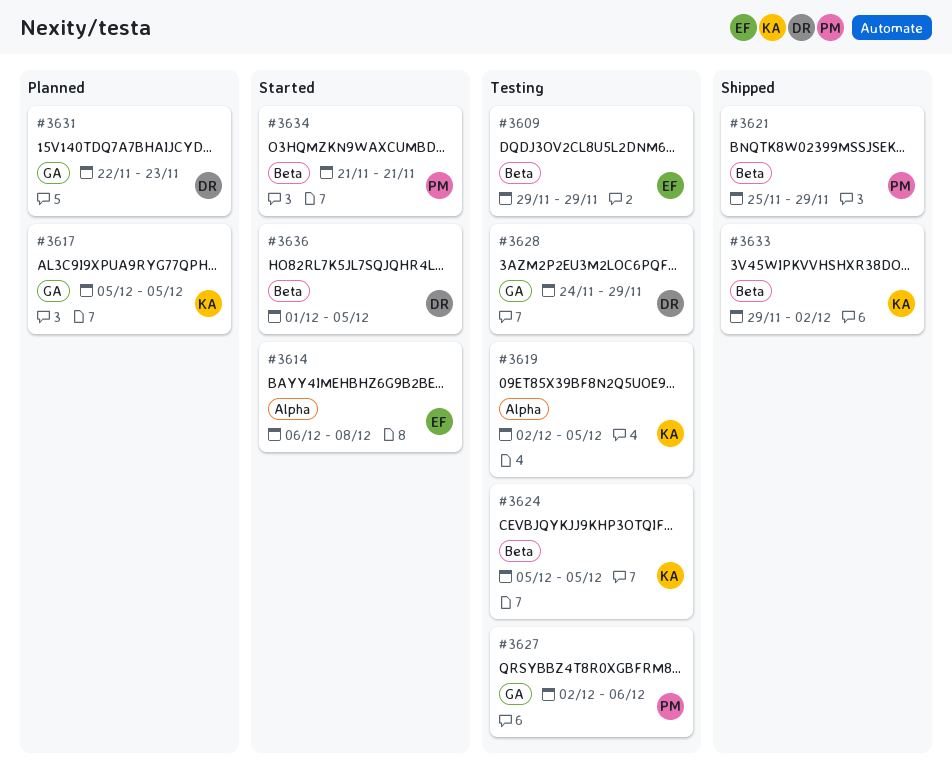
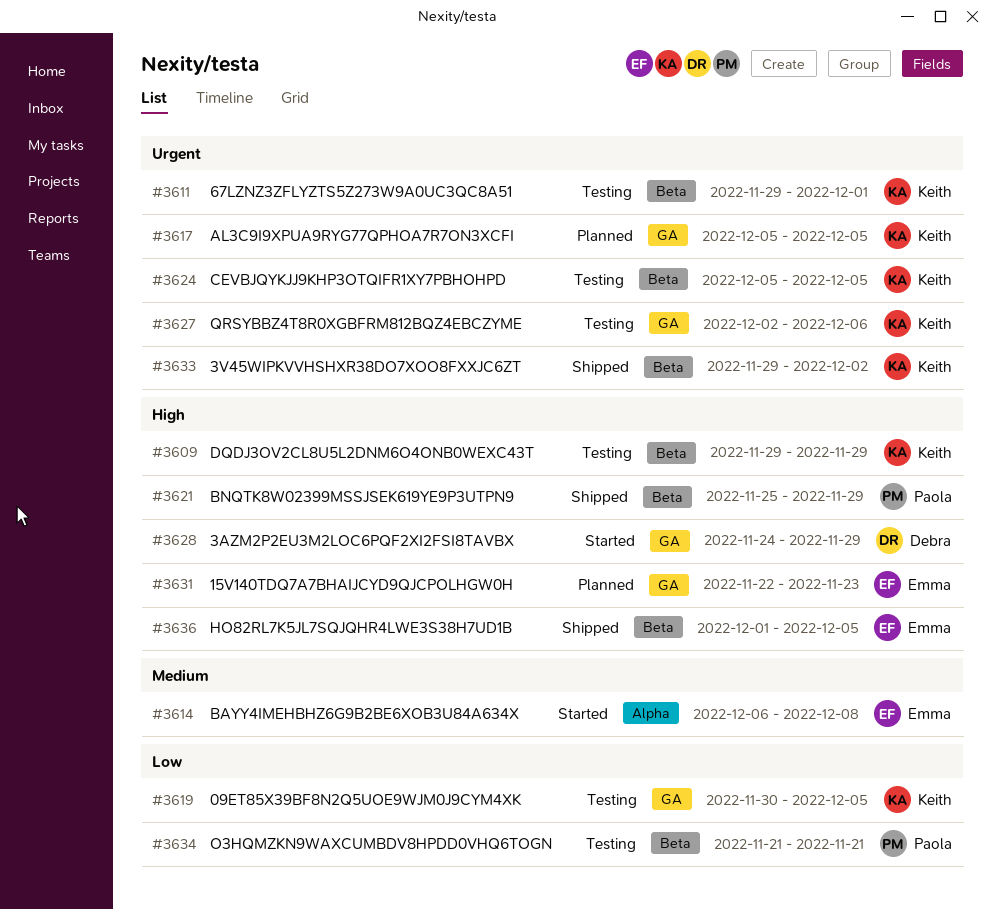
#3609, owner: Emma -> Keith
#3611: none -> present
#3619, label: Alpha -> GA
#3619, start: Dec 2 -> Nov 30
#3627, owner: Paola -> Keith
#3628, status: Testing -> Started
#3631, owner: Debra -> Emma
#3634, status: Started -> Testing
#3636, status: Started -> Shipped
#3636, owner: Debra -> Emma

